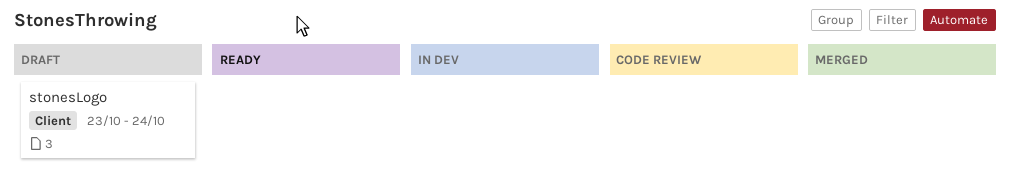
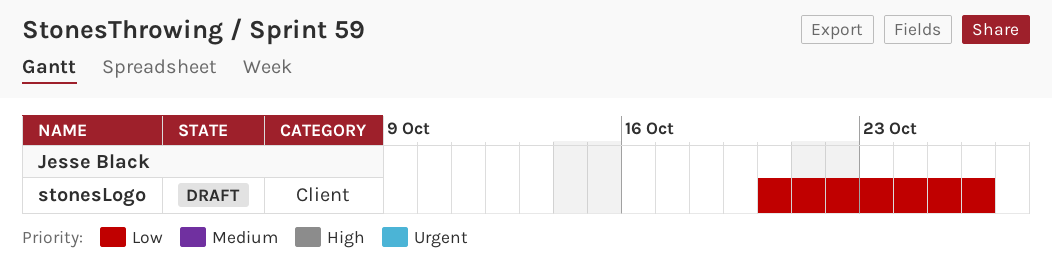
stonesLogo, start: Oct 23 -> Oct 20
stonesLogo, due: Oct 24 -> Oct 26

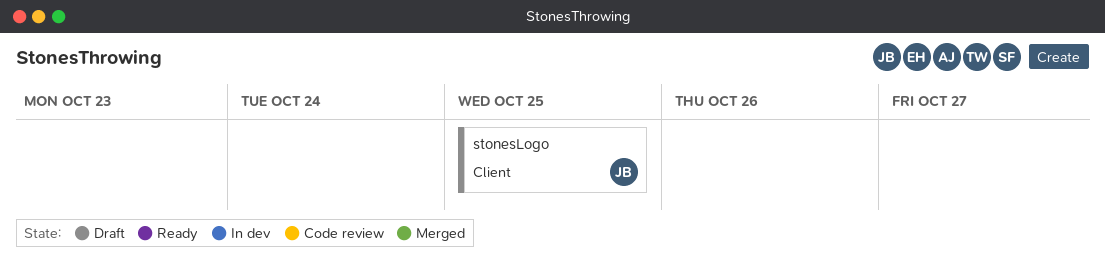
stonesLogo, due: Oct 26 -> Oct 25

